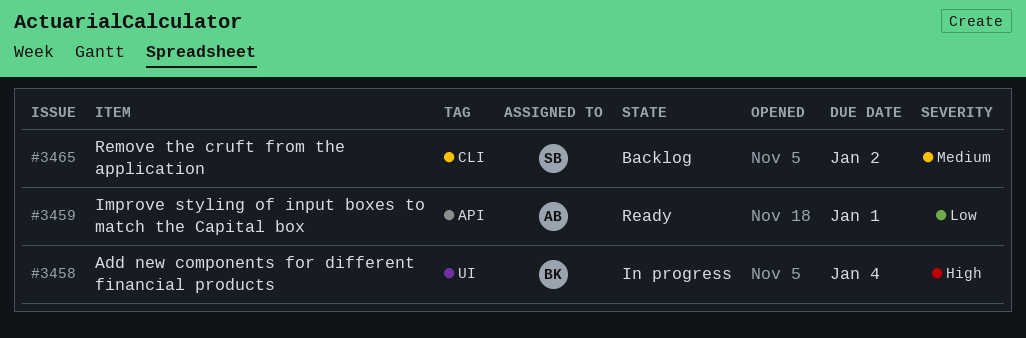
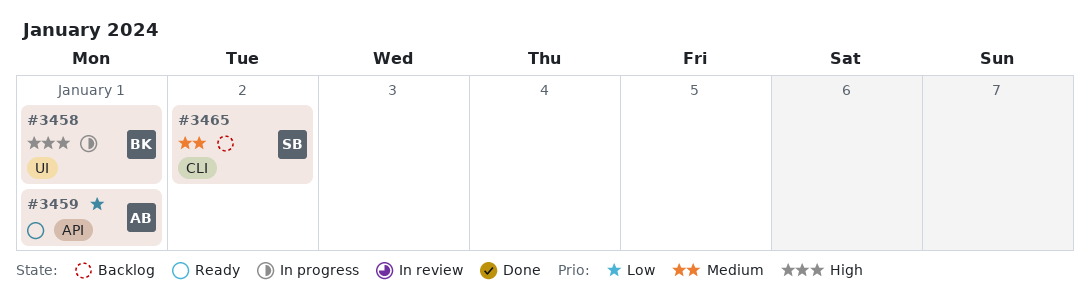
#3458, due: Jan 4 -> Jan 1

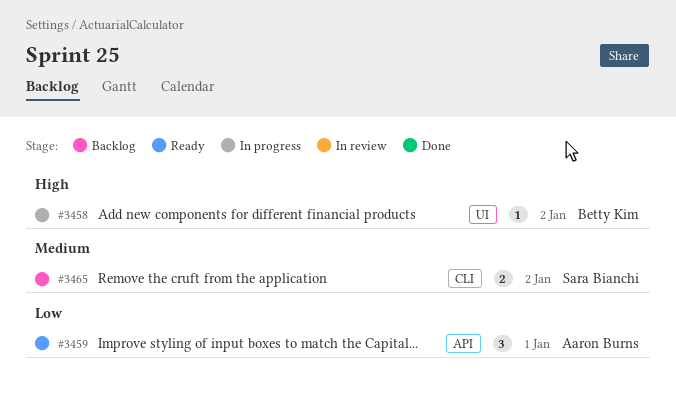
#3458, due: Jan 1 -> Jan 2

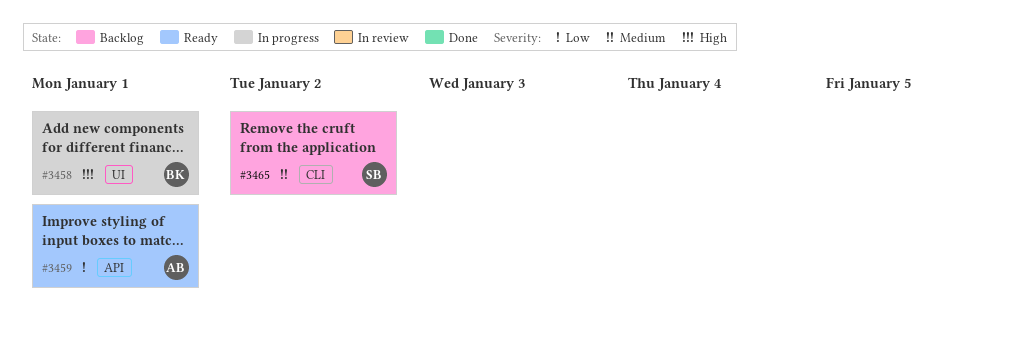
#3458, due: Jan 2 -> Jan 1

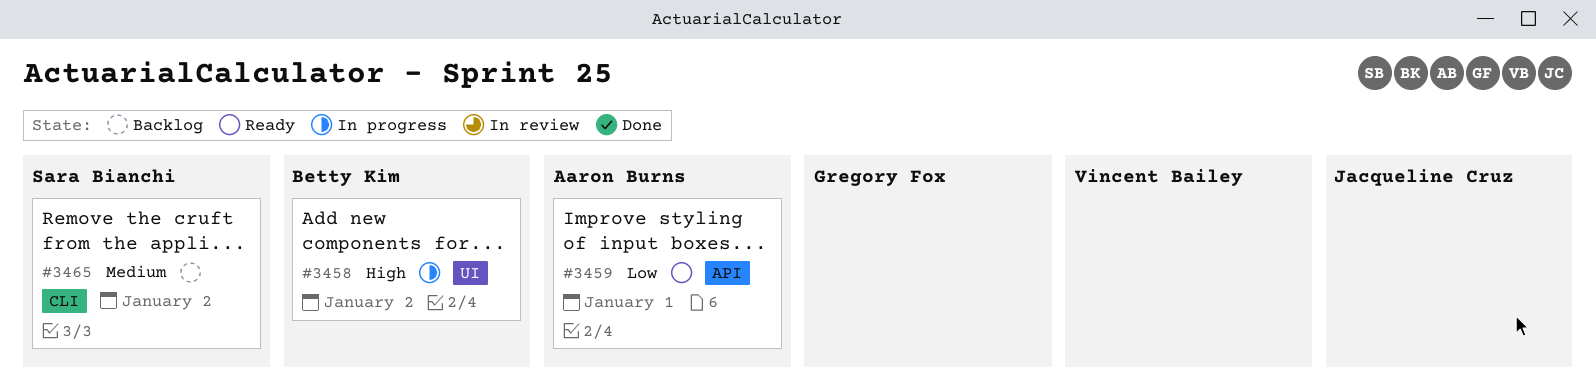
#3458, due: Jan 1 -> Jan 2

